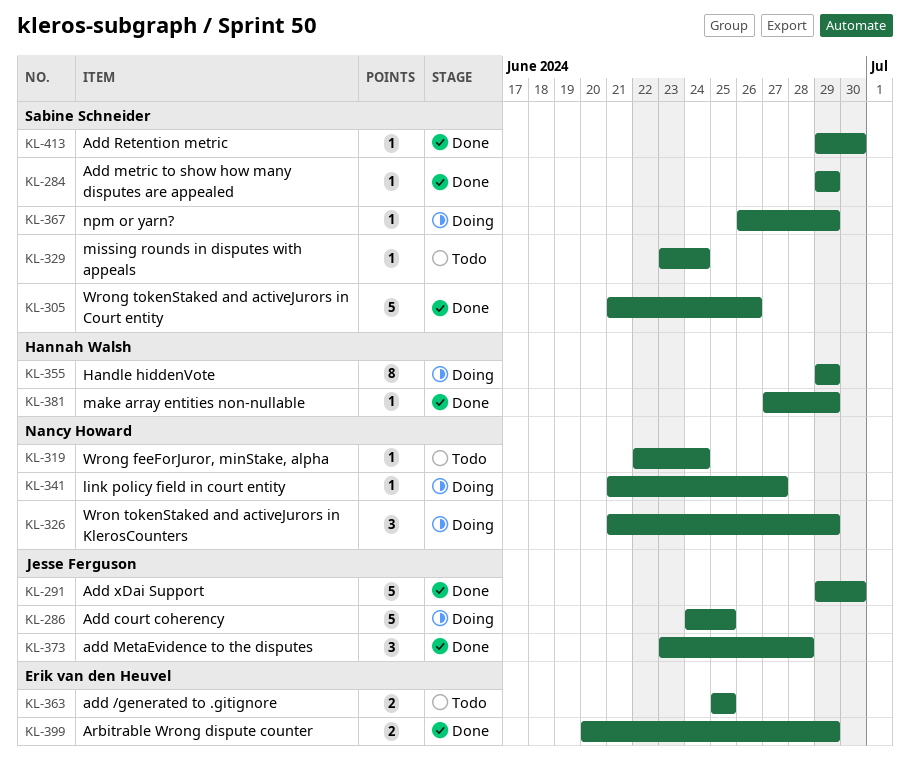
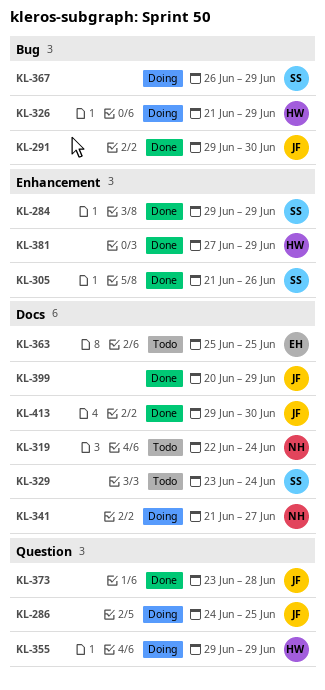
KL-326, owner: Nancy Howard -> Hannah Walsh
KL-399, owner: Erik van den Heuvel -> Jesse Ferguson
KL-413, owner: Sabine Schneider -> Jesse Ferguson

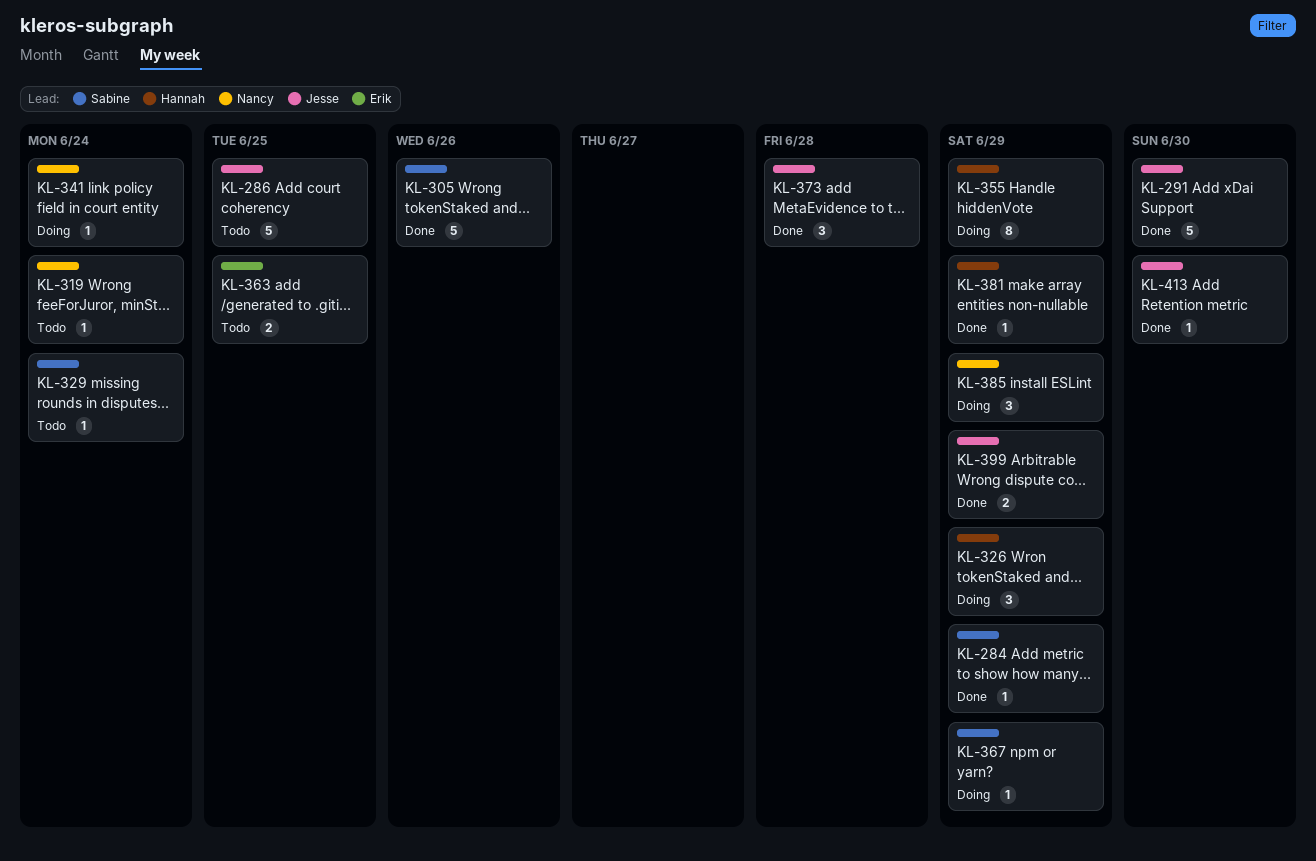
KL-286, status: Doing -> Todo
KL-341, due: Jun 27 -> Jun 24
KL-385: none -> present

